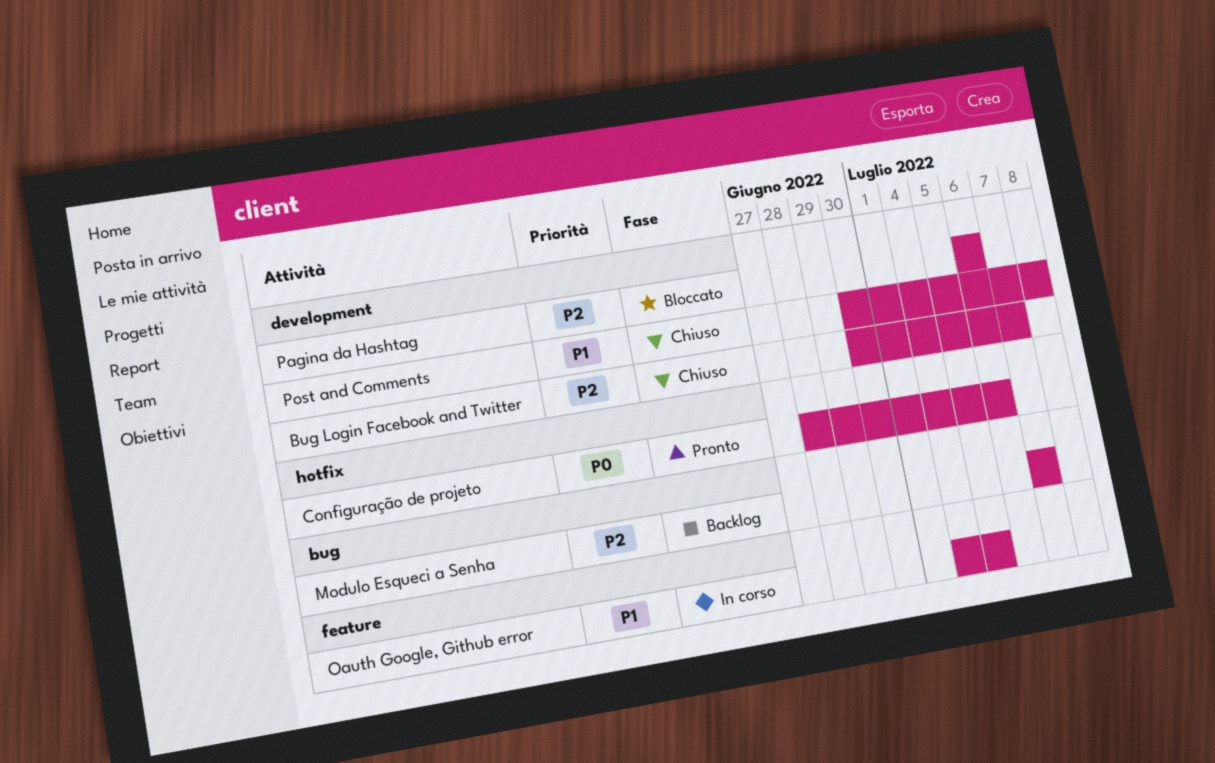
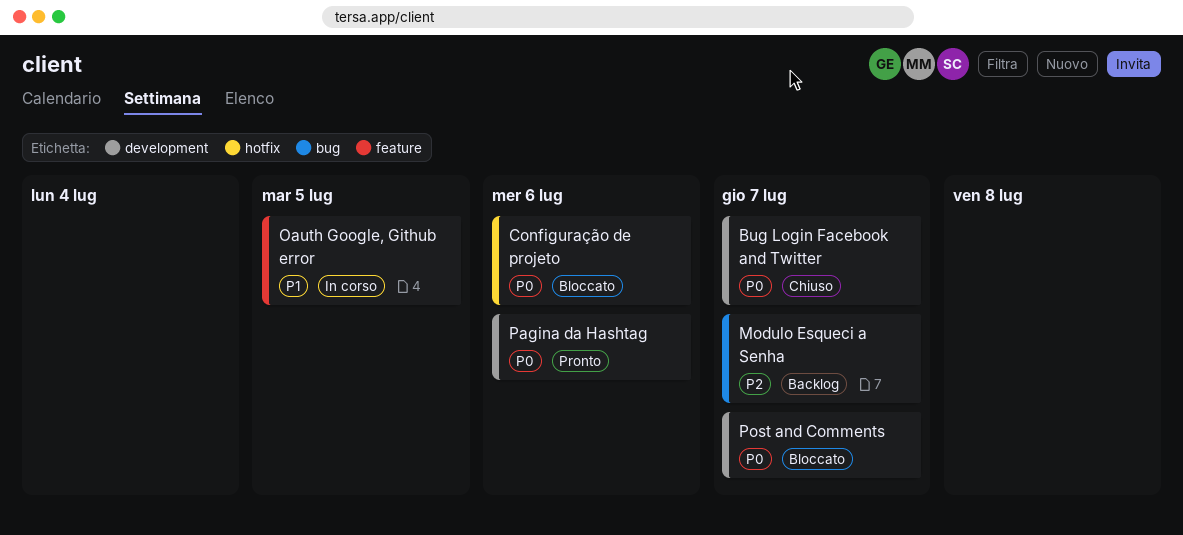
Bug Login Facebook and Twitter, priority: P2 -> P0
Configuração de projeto, status: Pronto -> Bloccato
Pagina da Hashtag, status: Bloccato -> Pronto
Pagina da Hashtag, priority: P2 -> P0
Post and Comments, status: Chiuso -> Bloccato
Post and Comments, priority: P1 -> P0
Post and Comments, due: Jul 8 -> Jul 7

